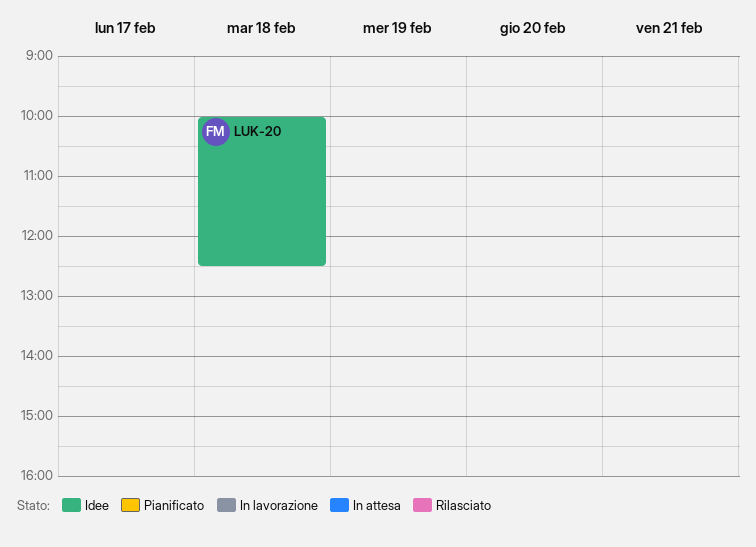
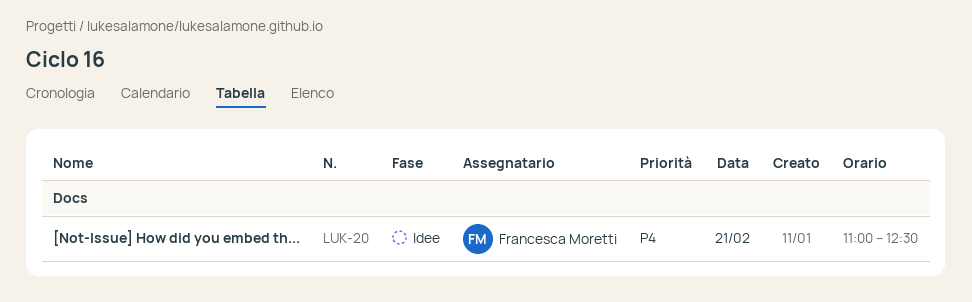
LUK-20, day: Feb 18 -> Feb 21
LUK-20, begins: 10:00 -> 11:00

